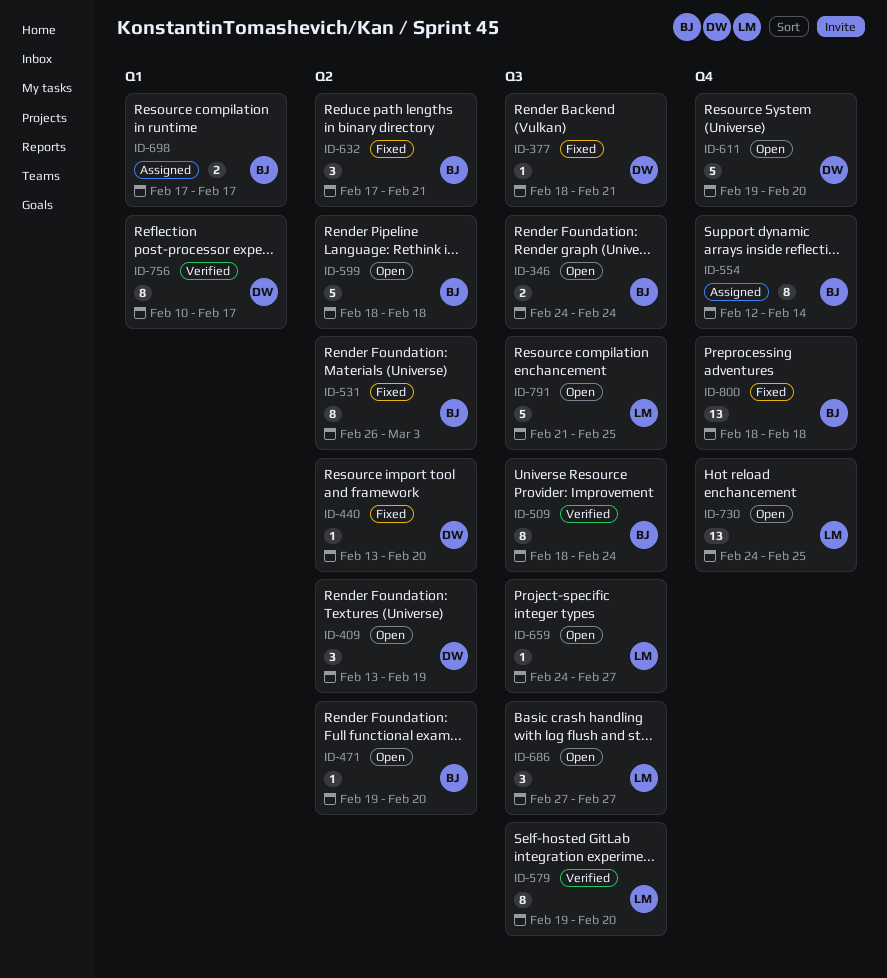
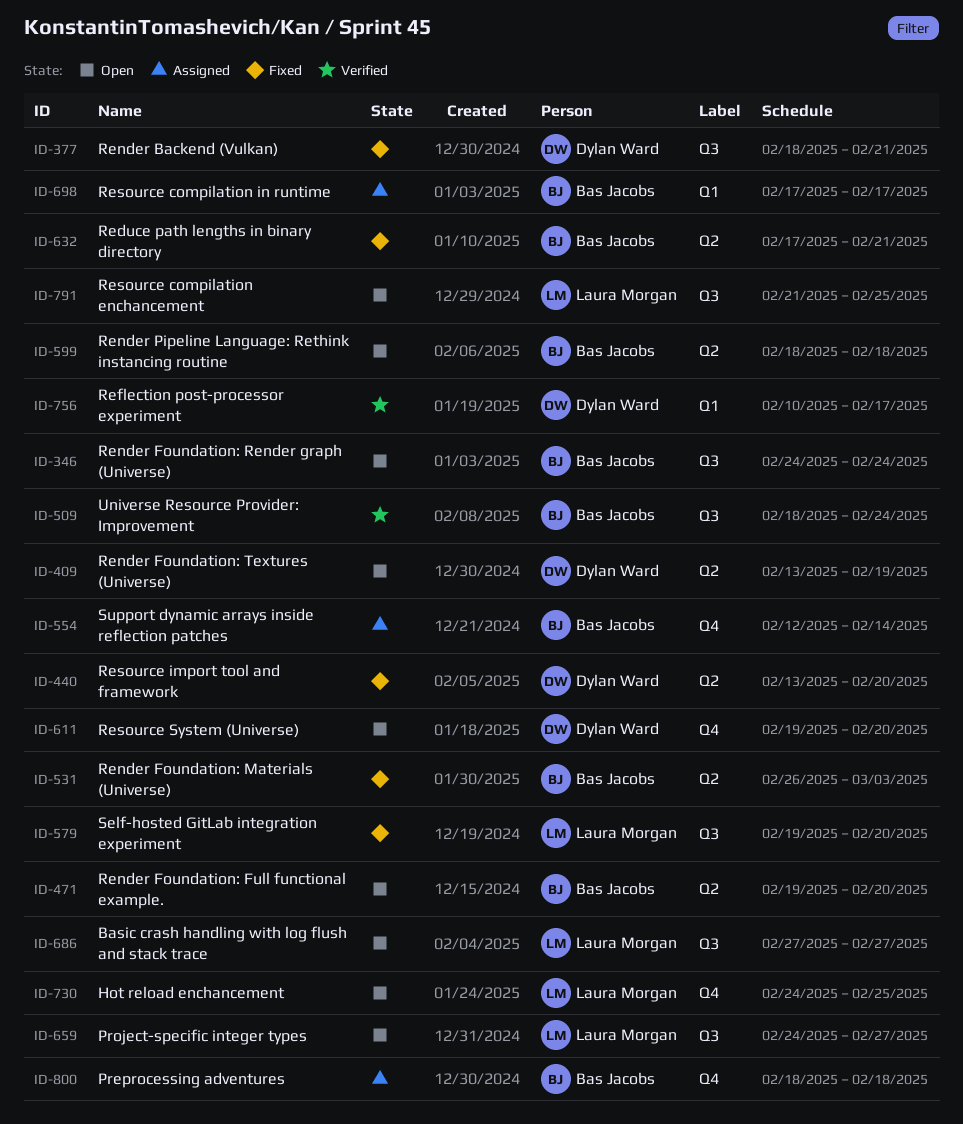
ID-579, status: Verified -> Fixed
ID-800, status: Fixed -> Assigned

